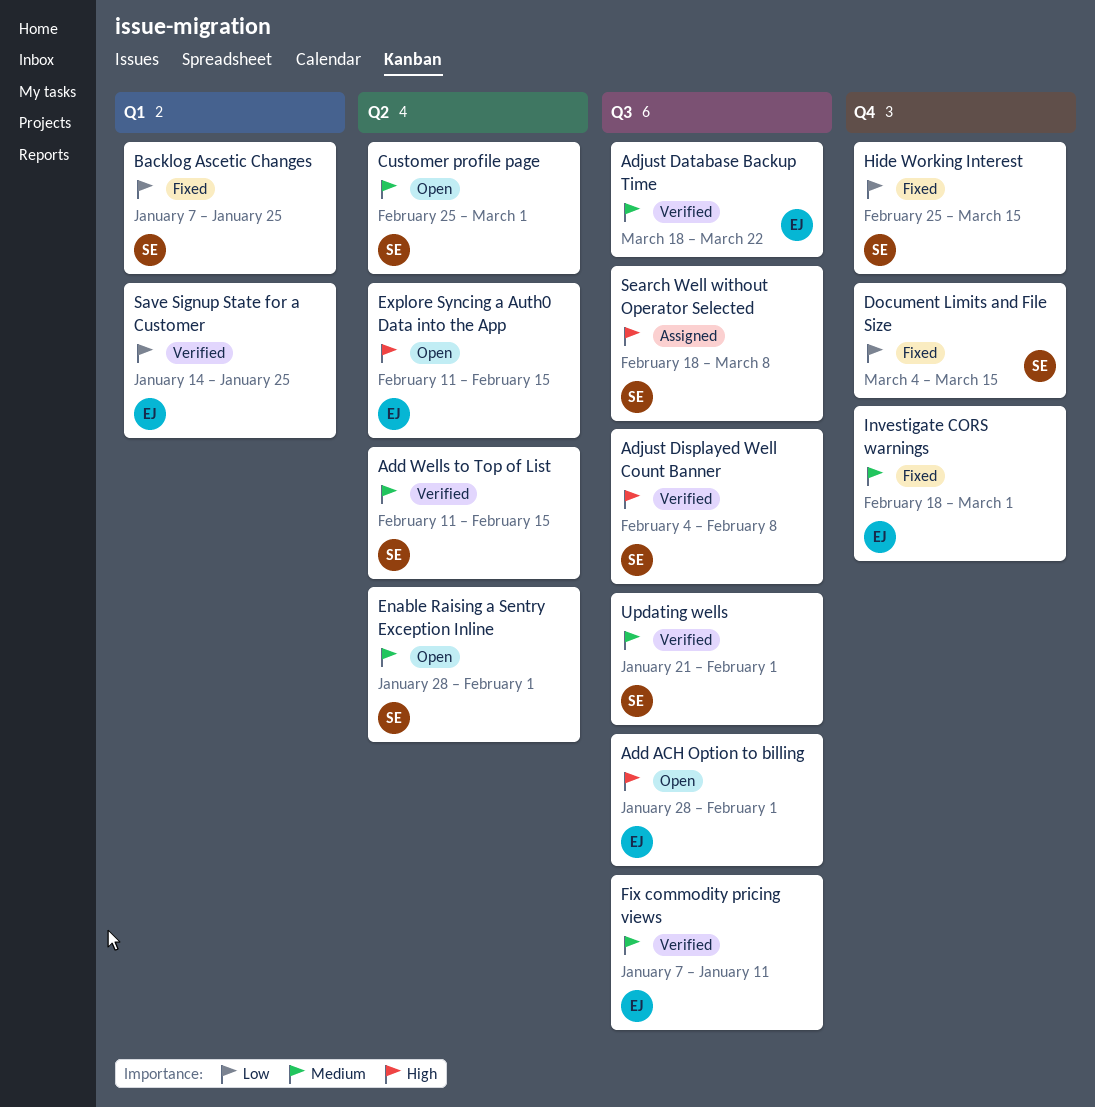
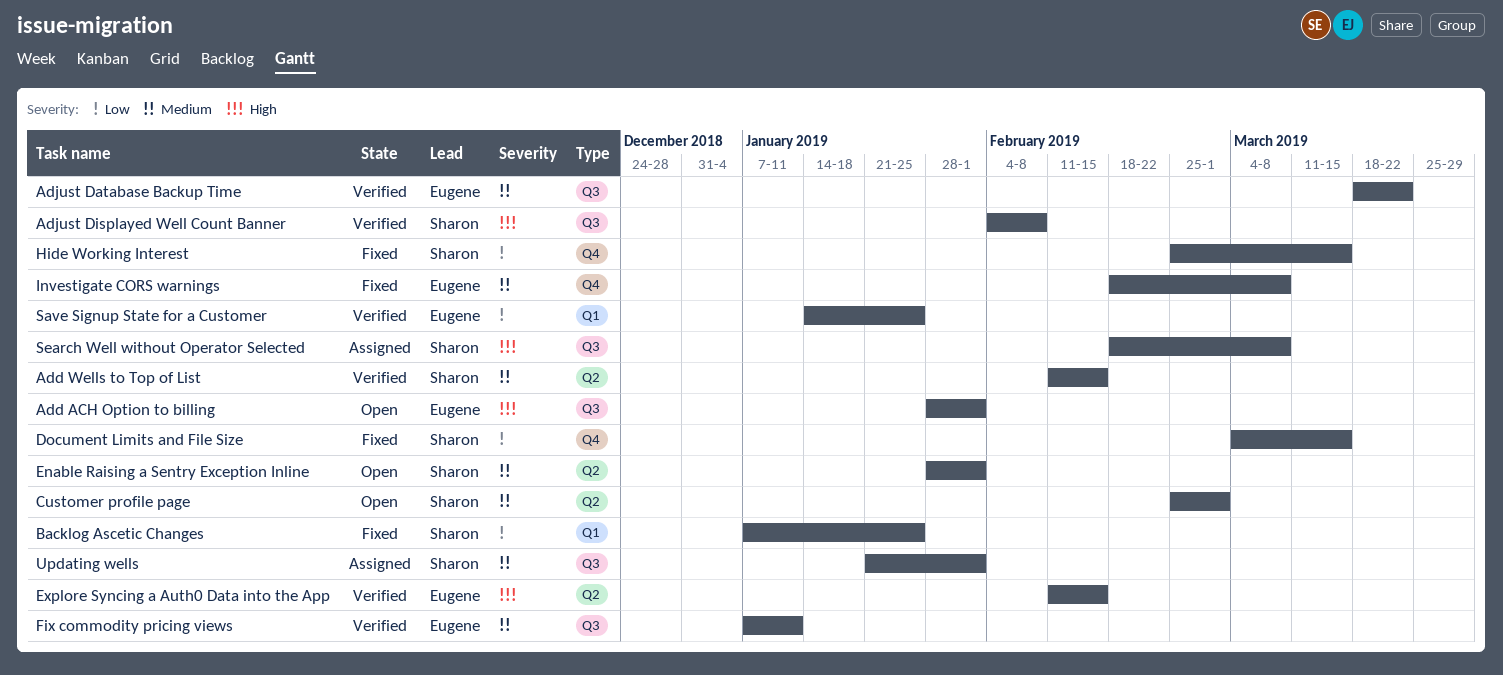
Explore Syncing a Auth0 Data into the App, status: Open -> Verified
Investigate CORS warnings, due: Mar 1 -> Mar 8
Updating wells, status: Verified -> Assigned

